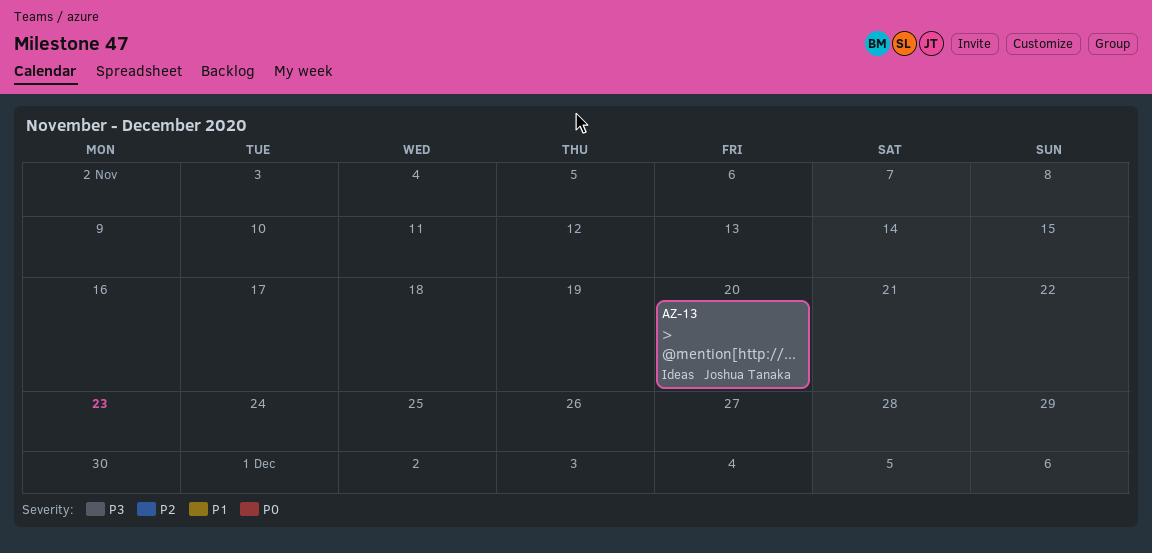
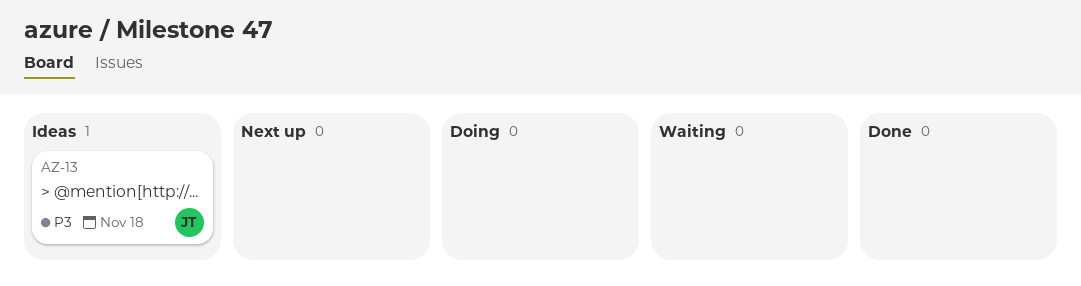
AZ-13, due: Nov 20 -> Nov 18

